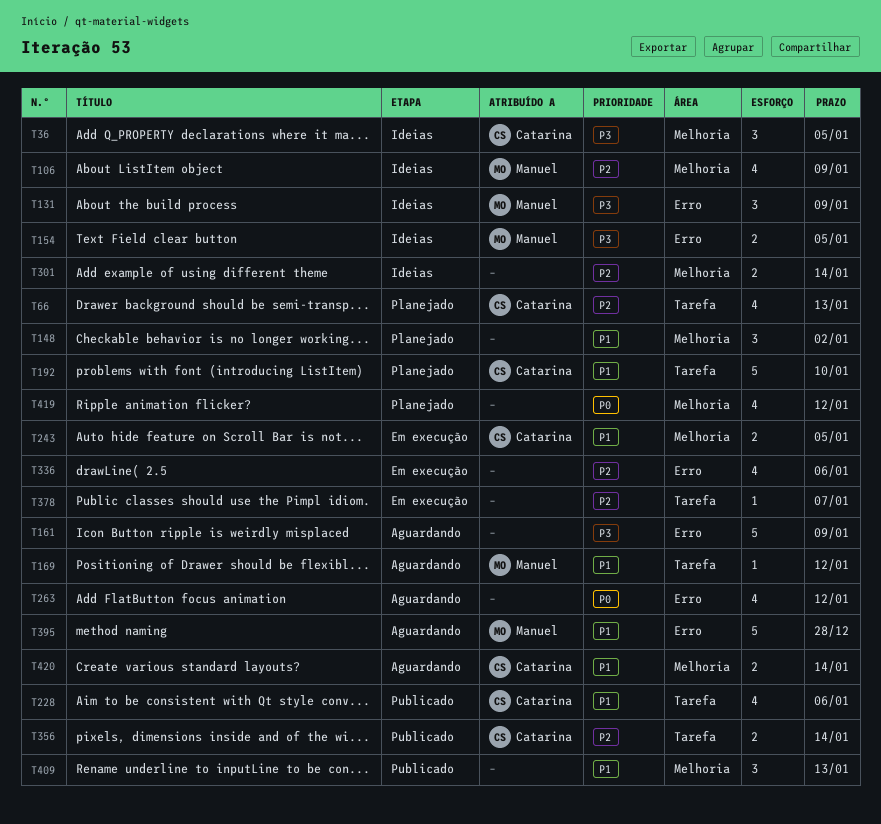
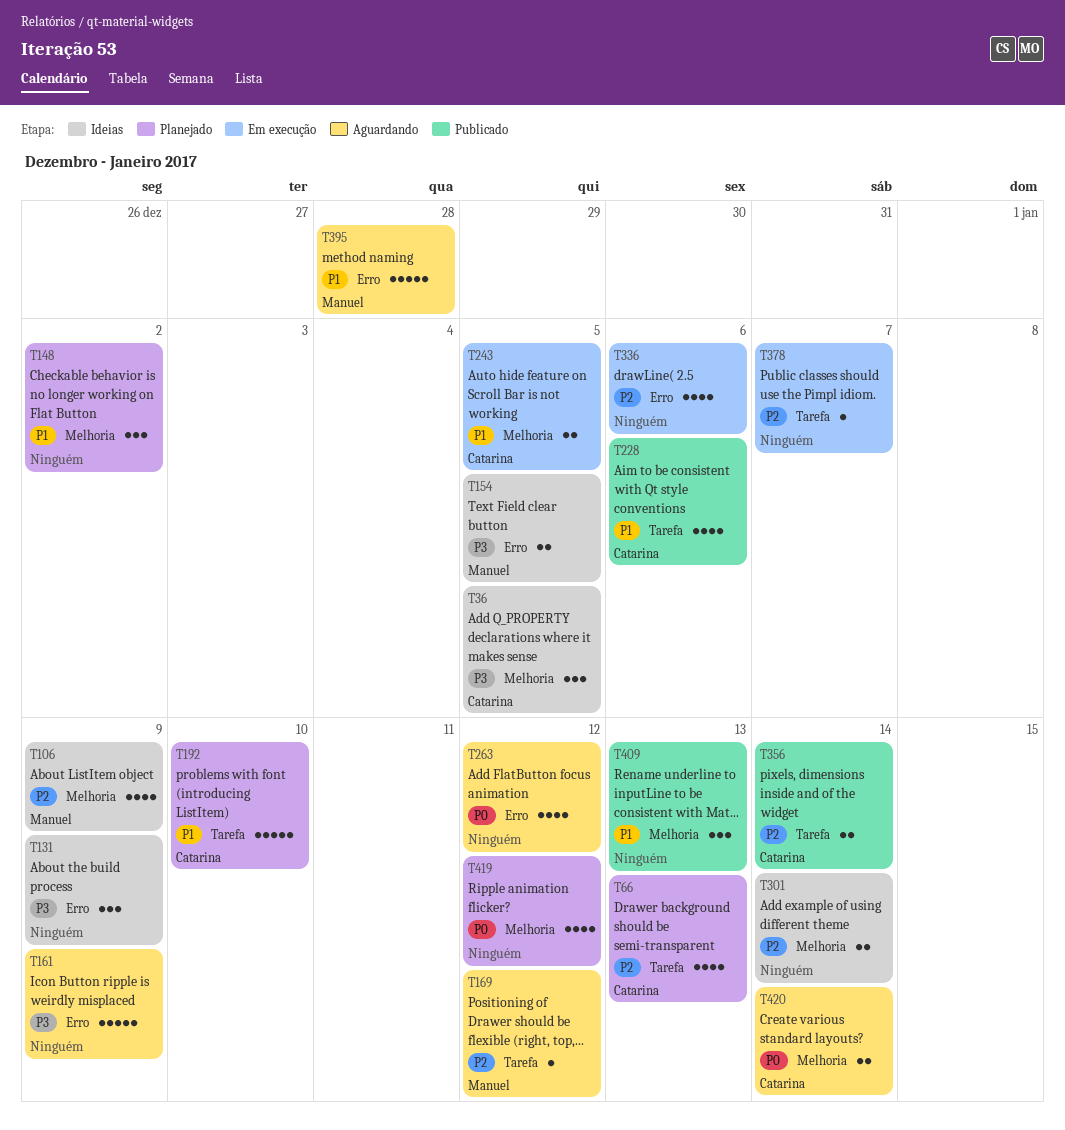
T131, owner: Manuel -> none
T169, priority: P1 -> P2
T420, priority: P1 -> P0

